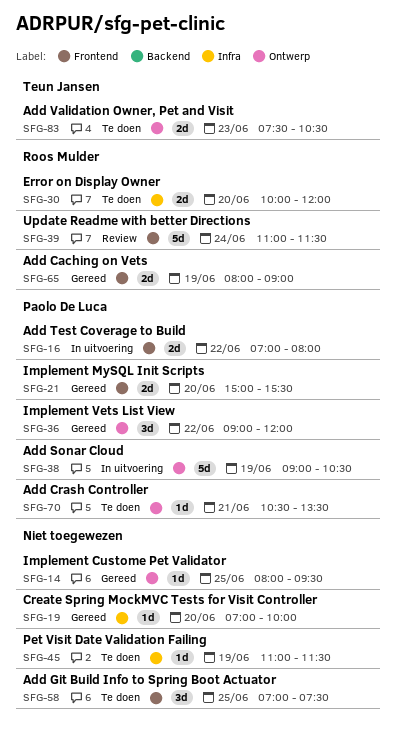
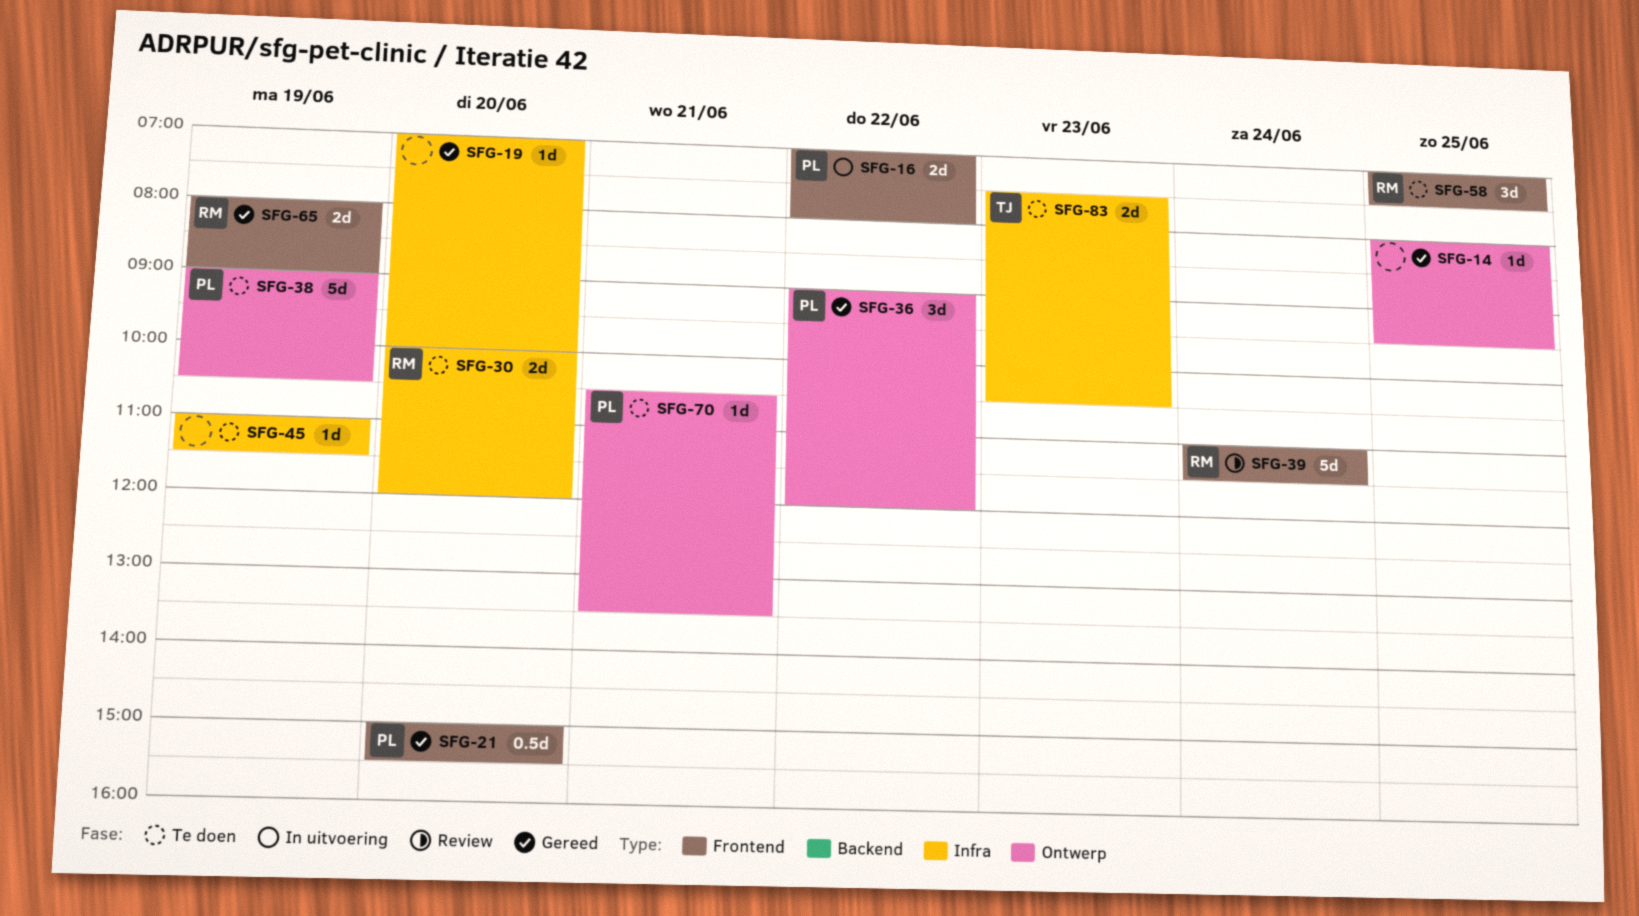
SFG-21, estimate: 2d -> 0.5d
SFG-38, status: In uitvoering -> Te doen
SFG-58, owner: none -> Roos Mulder
SFG-83, label: Ontwerp -> Infra

